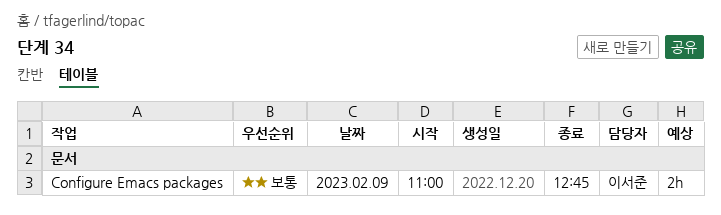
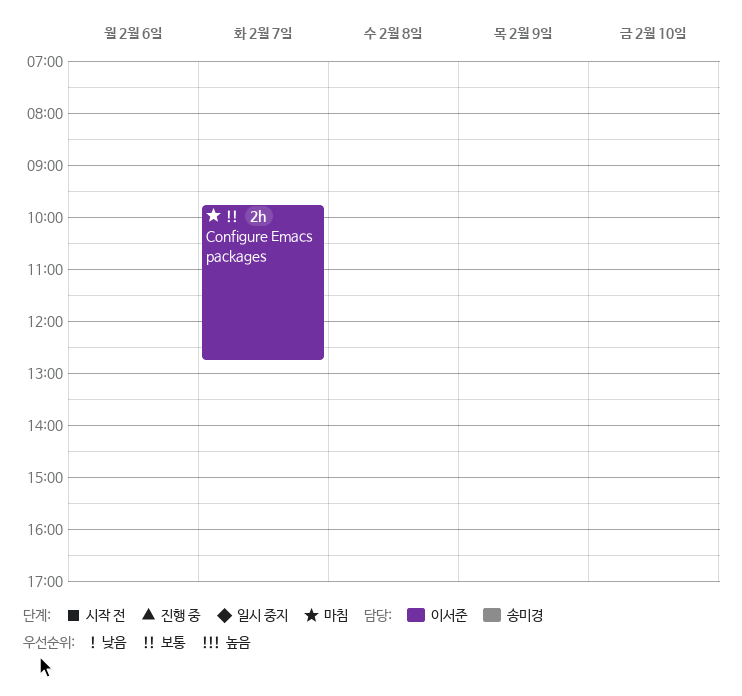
Configure Emacs packages, day: Feb 9 -> Feb 7
Configure Emacs packages, begins: 11:00 -> 09:45

